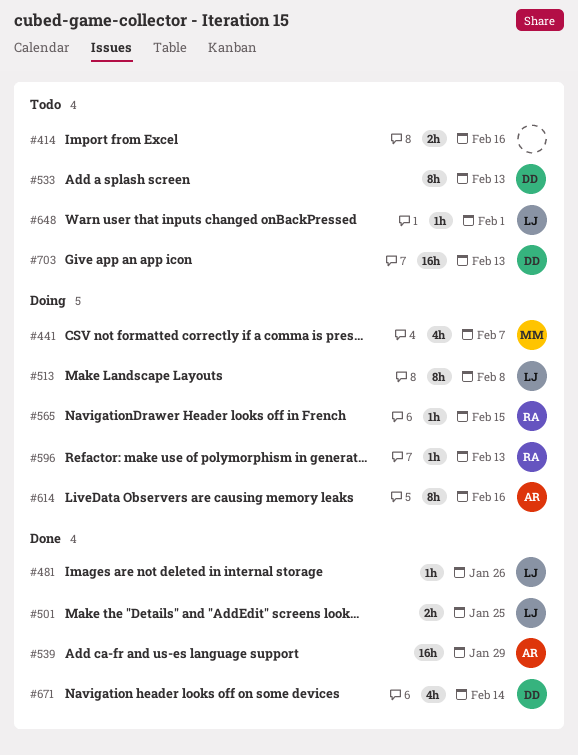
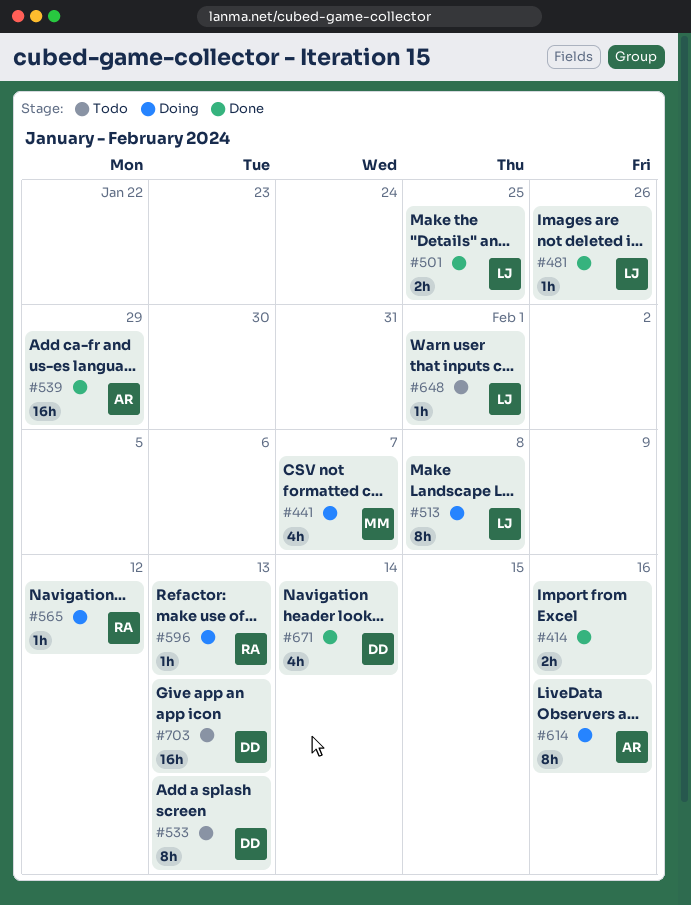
#414, status: Todo -> Done
#565, due: Feb 15 -> Feb 12

